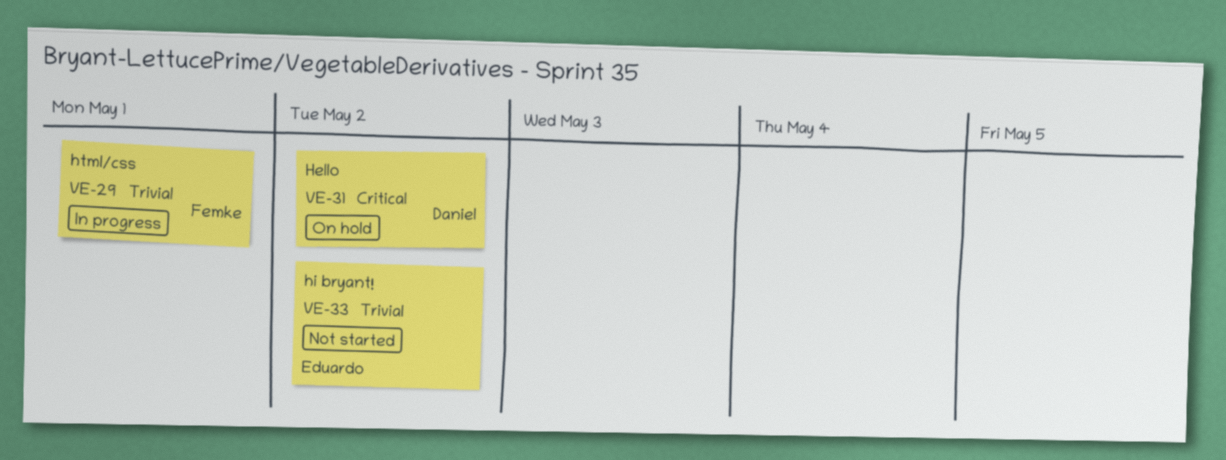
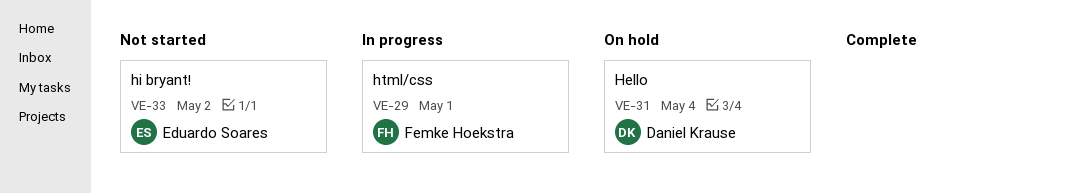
VE-31, due: May 2 -> May 4

